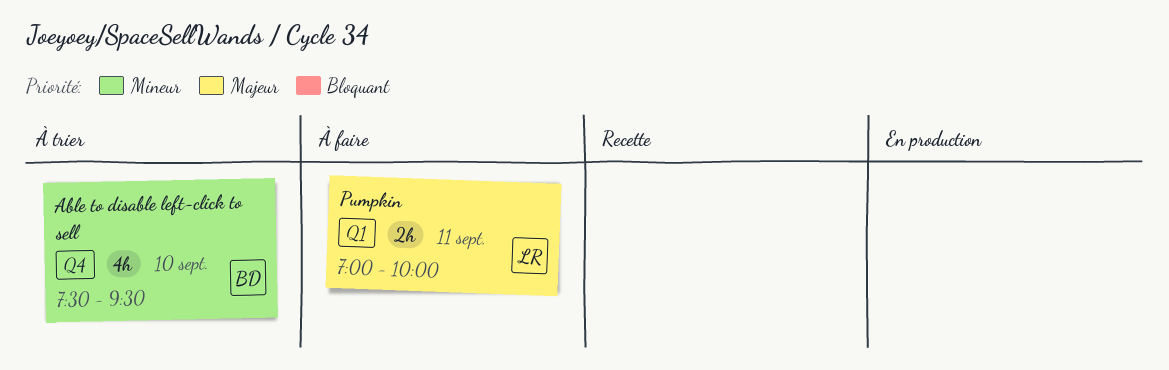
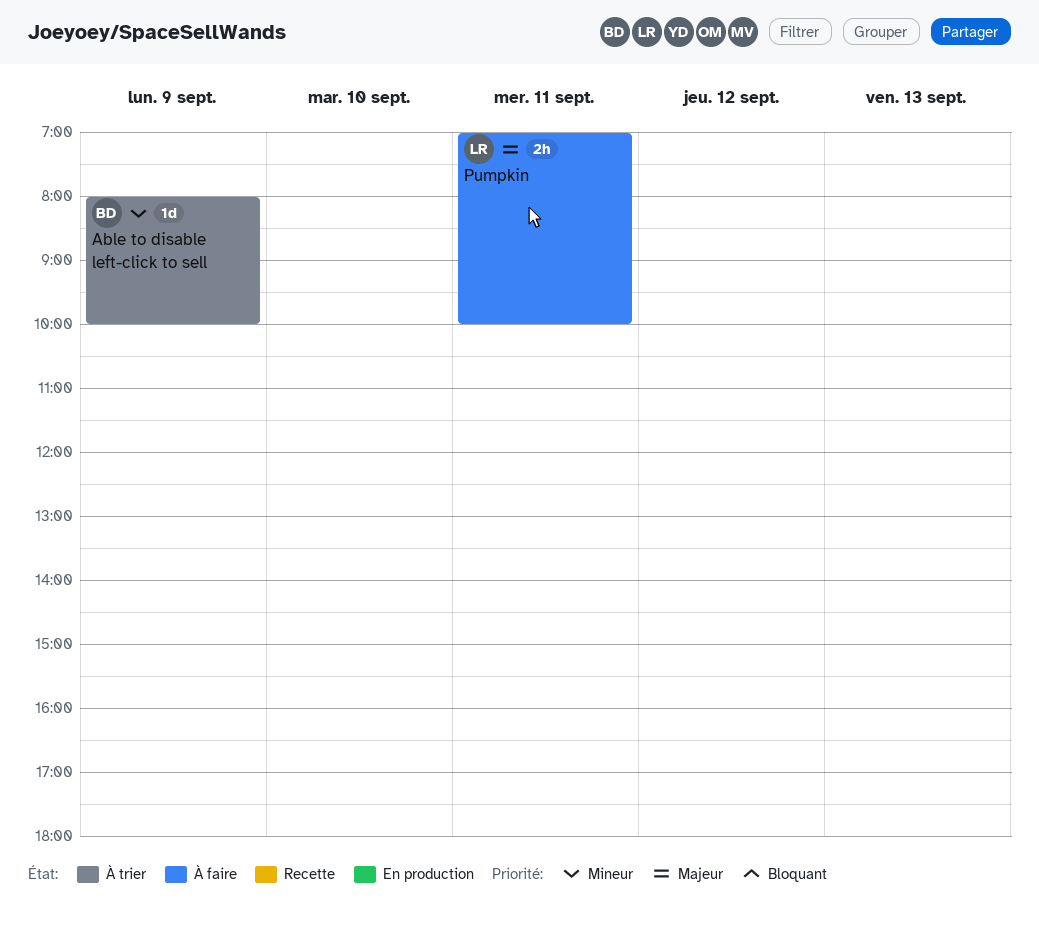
Able to disable left-click to sell, estimate: 4h -> 1d
Able to disable left-click to sell, day: Sep 10 -> Sep 9
Able to disable left-click to sell, begins: 07:30 -> 08:00
Able to disable left-click to sell, ends: 09:30 -> 10:00

